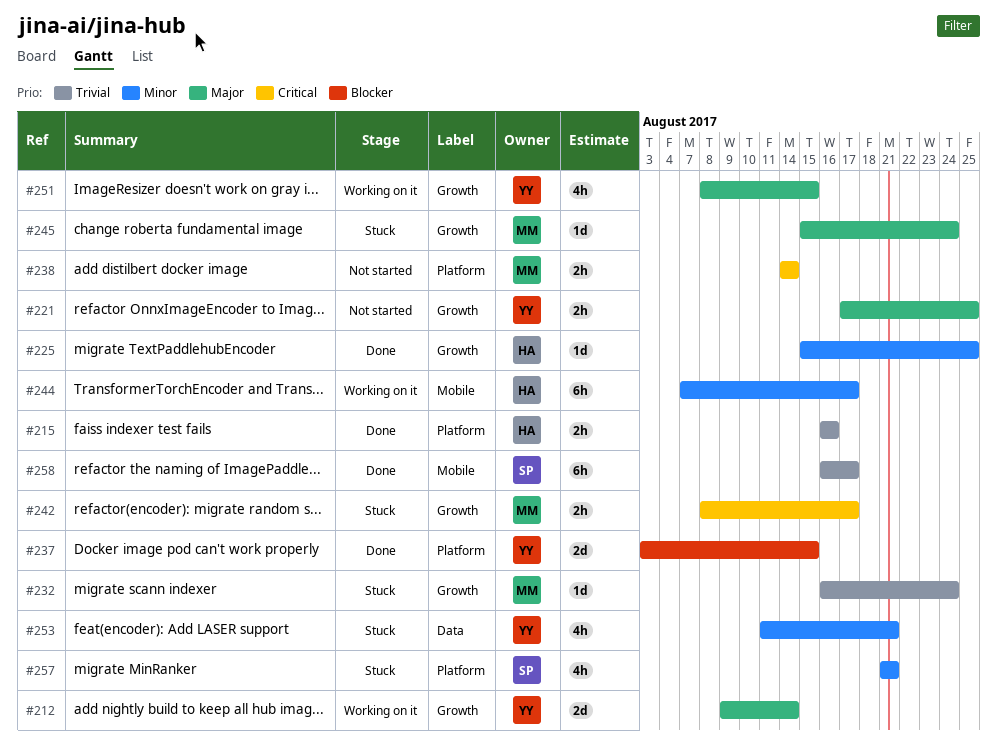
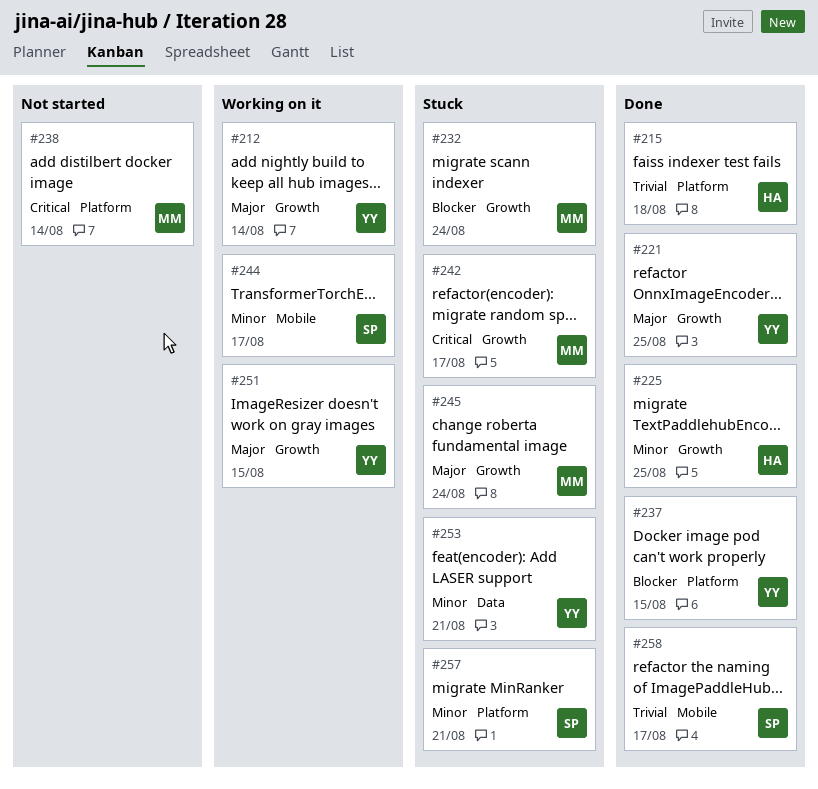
#215, due: Aug 16 -> Aug 18
#221, status: Not started -> Done
#232, priority: Trivial -> Blocker
#244, owner: HA -> SP

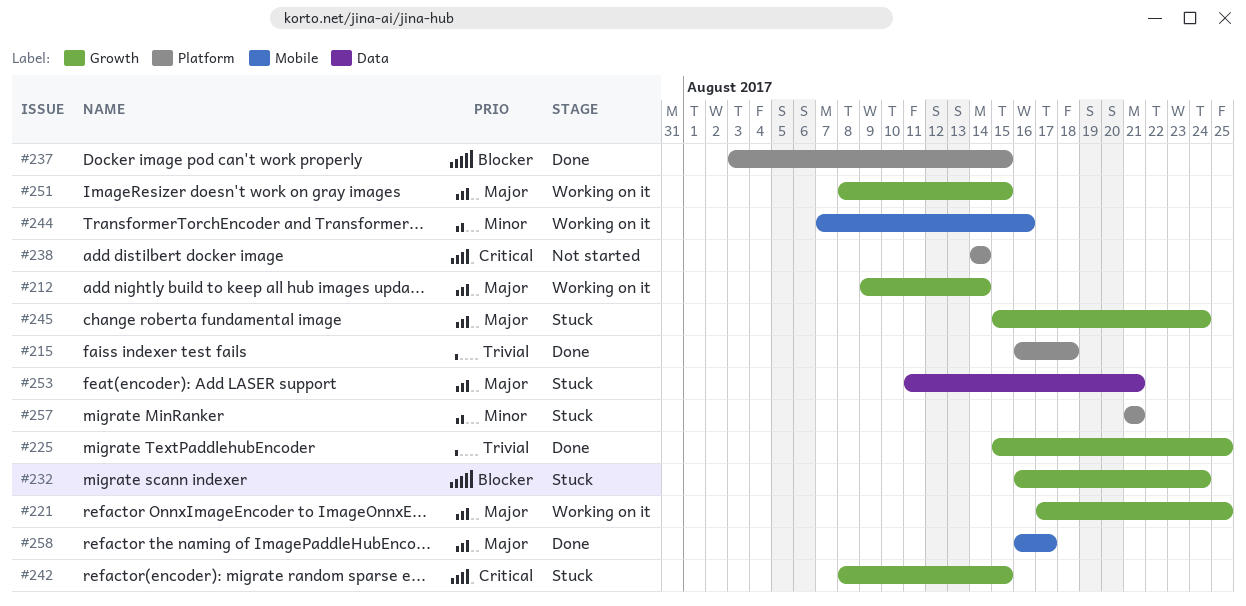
#221, status: Done -> Working on it
#225, priority: Minor -> Trivial
#242, due: Aug 17 -> Aug 15
#244, due: Aug 17 -> Aug 16
#253, priority: Minor -> Major
#258, priority: Trivial -> Major

